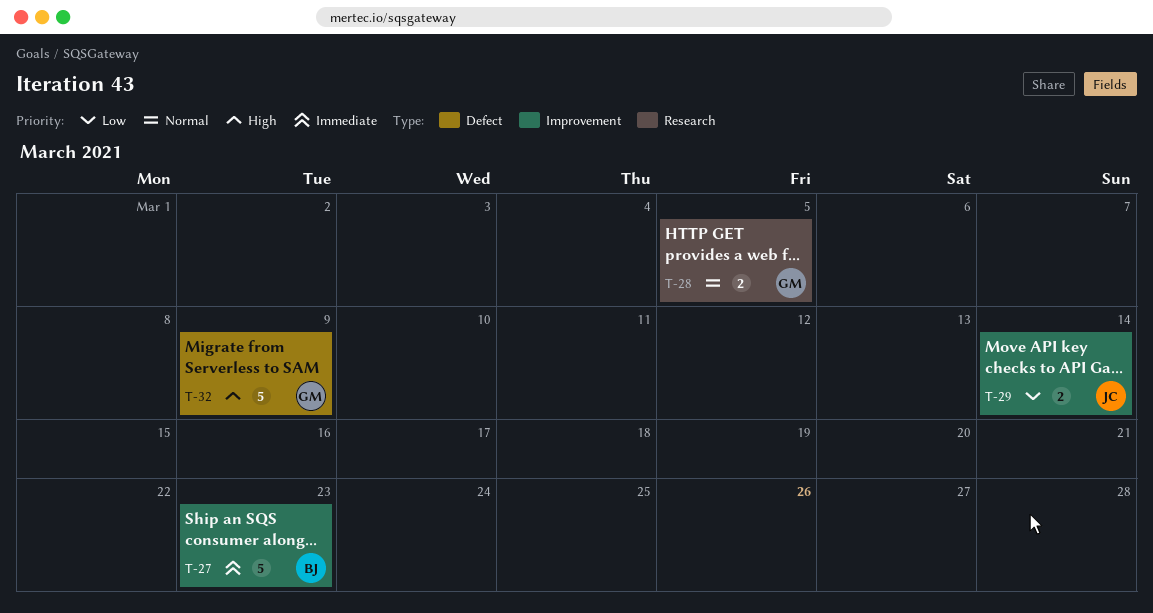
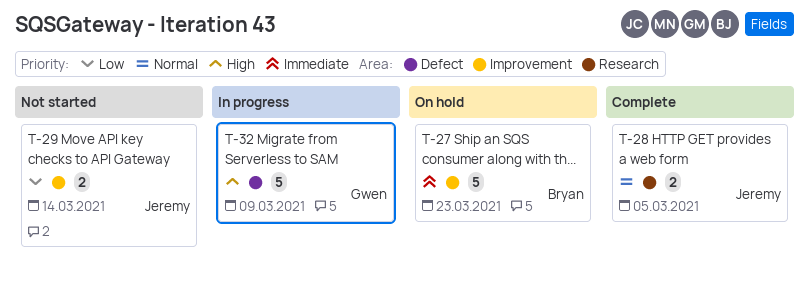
T-28, owner: Gwen -> Jeremy

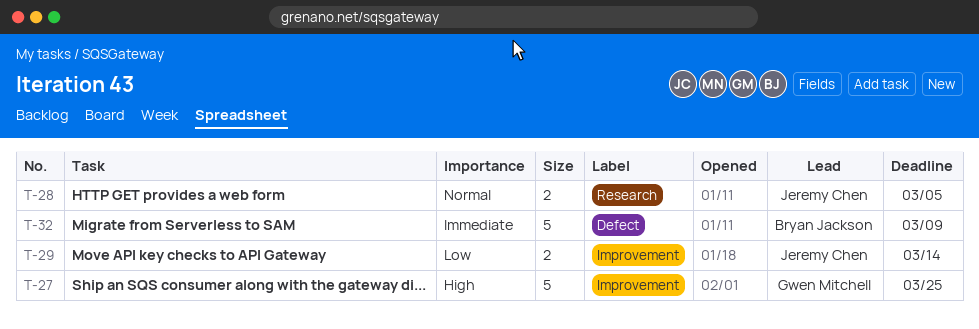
T-27, owner: Bryan Jackson -> Gwen Mitchell
T-27, priority: Immediate -> High
T-27, due: Mar 23 -> Mar 25
T-32, owner: Gwen Mitchell -> Bryan Jackson
T-32, priority: High -> Immediate

